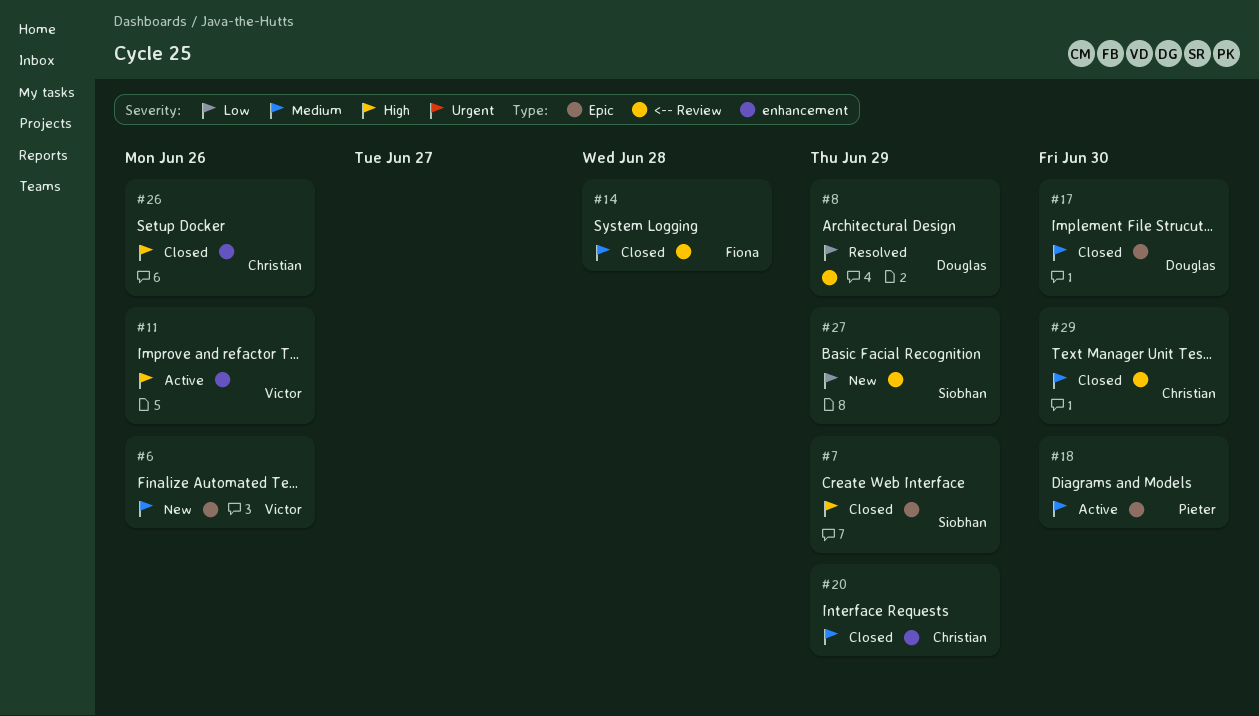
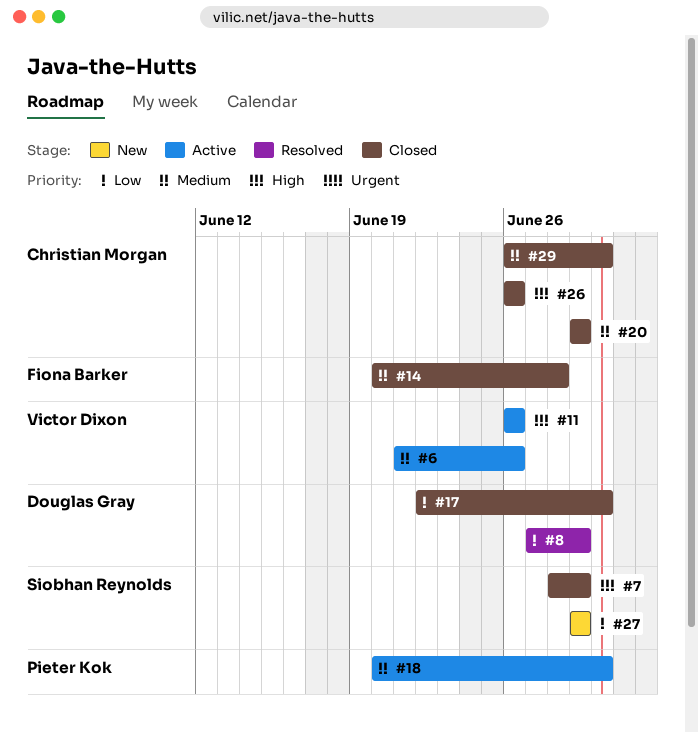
#6, status: New -> Active
#17, priority: Medium -> Low

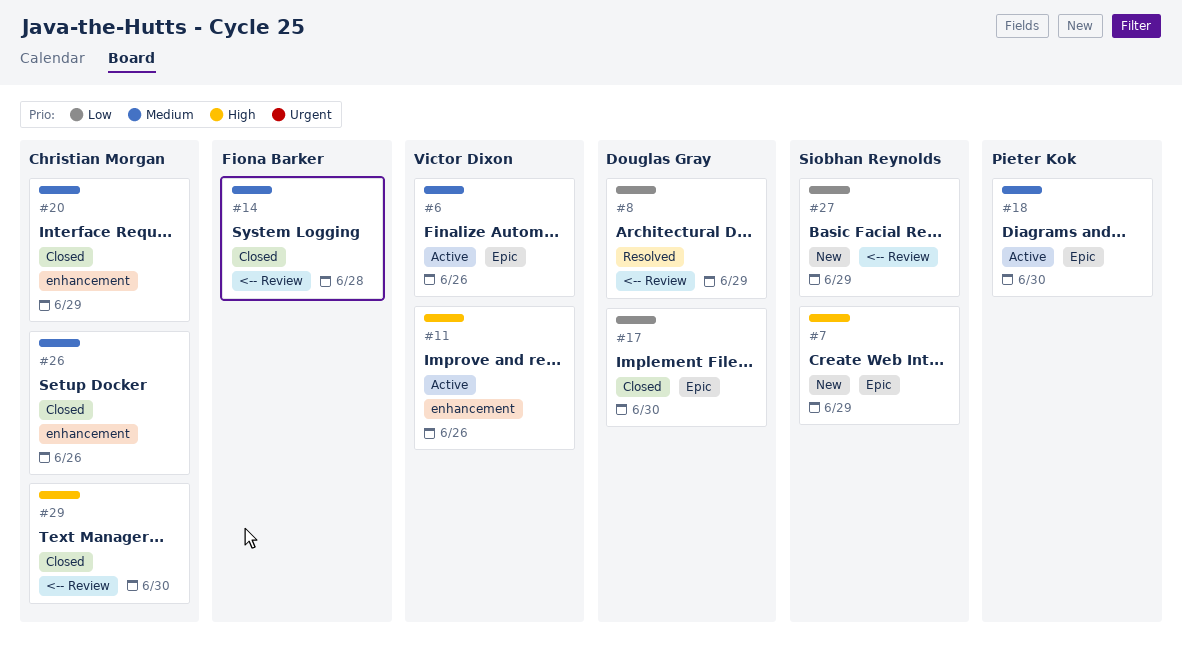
#7, status: Closed -> New
#26, priority: High -> Medium
#29, priority: Medium -> High

